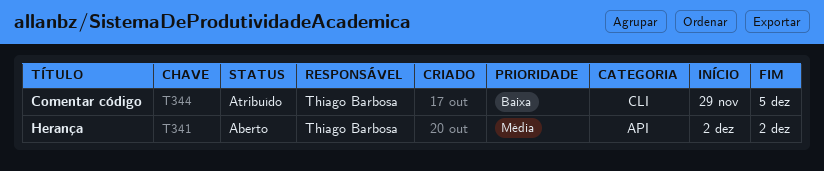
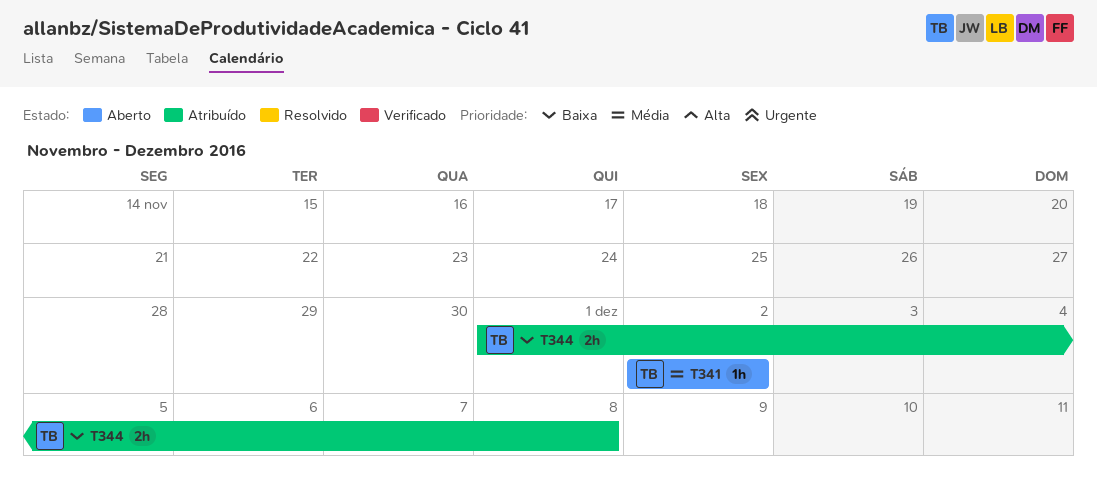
T344, start: Nov 29 -> Dec 1
T344, due: Dec 5 -> Dec 8

